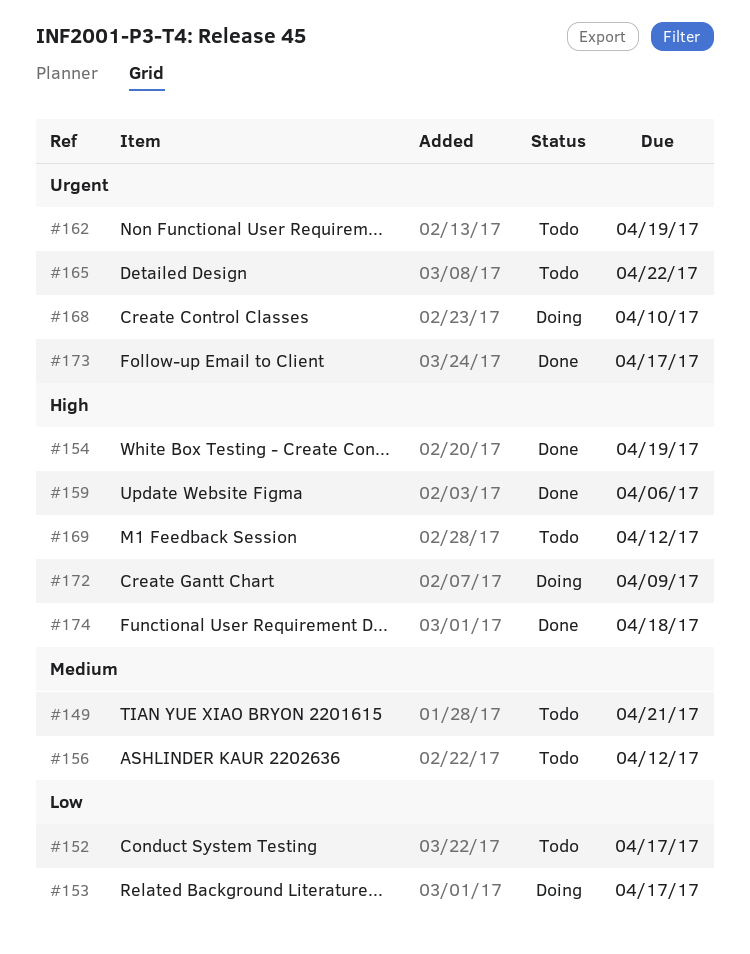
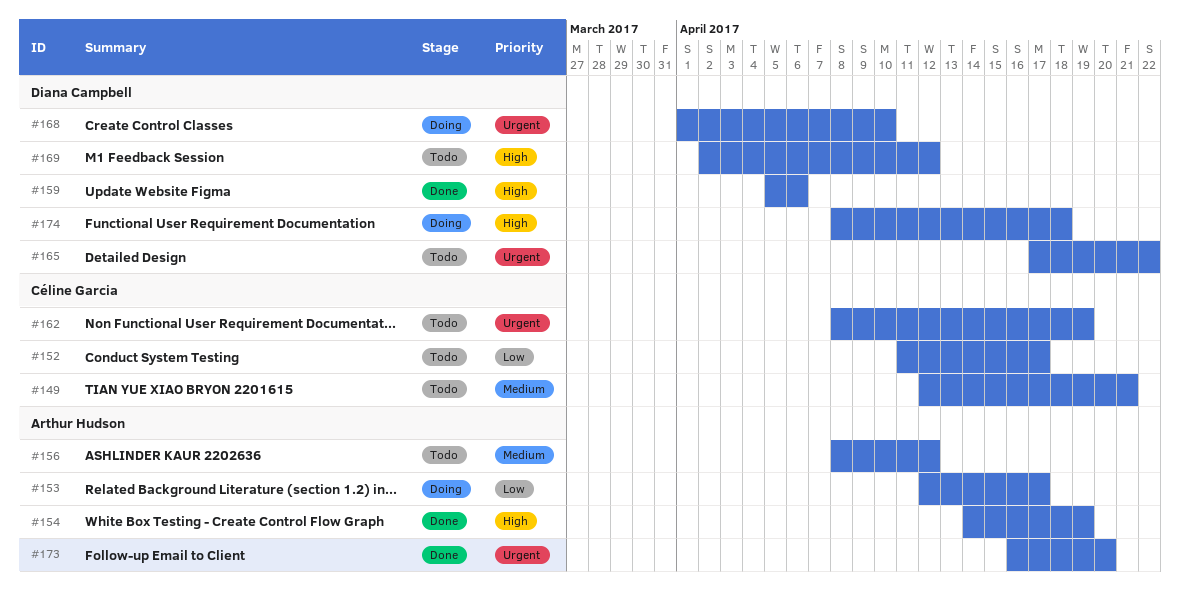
#172: present -> none
#173, due: Apr 17 -> Apr 20
#174, status: Done -> Doing

